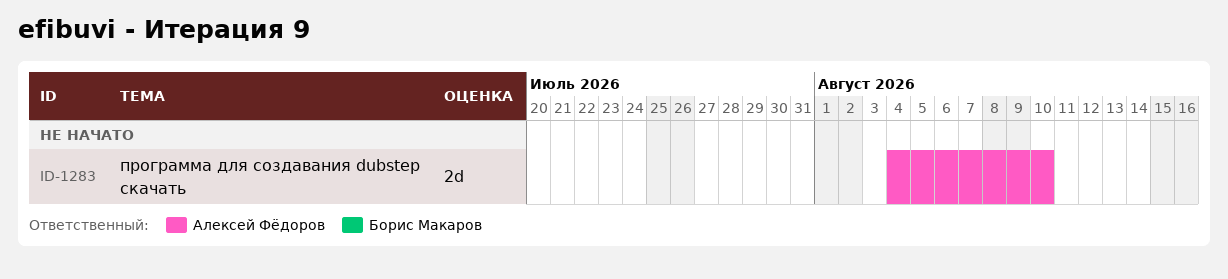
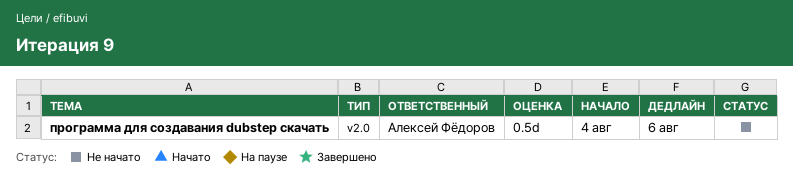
программа для создавания dubstep скачать, estimate: 2d -> 0.5d
программа для создавания dubstep скачать, due: Aug 10 -> Aug 6

